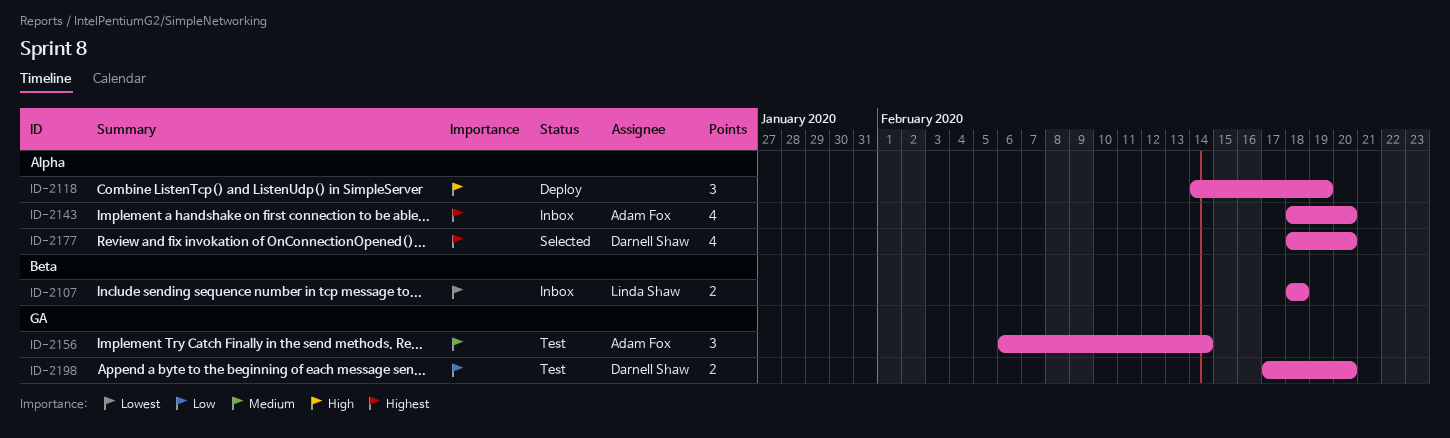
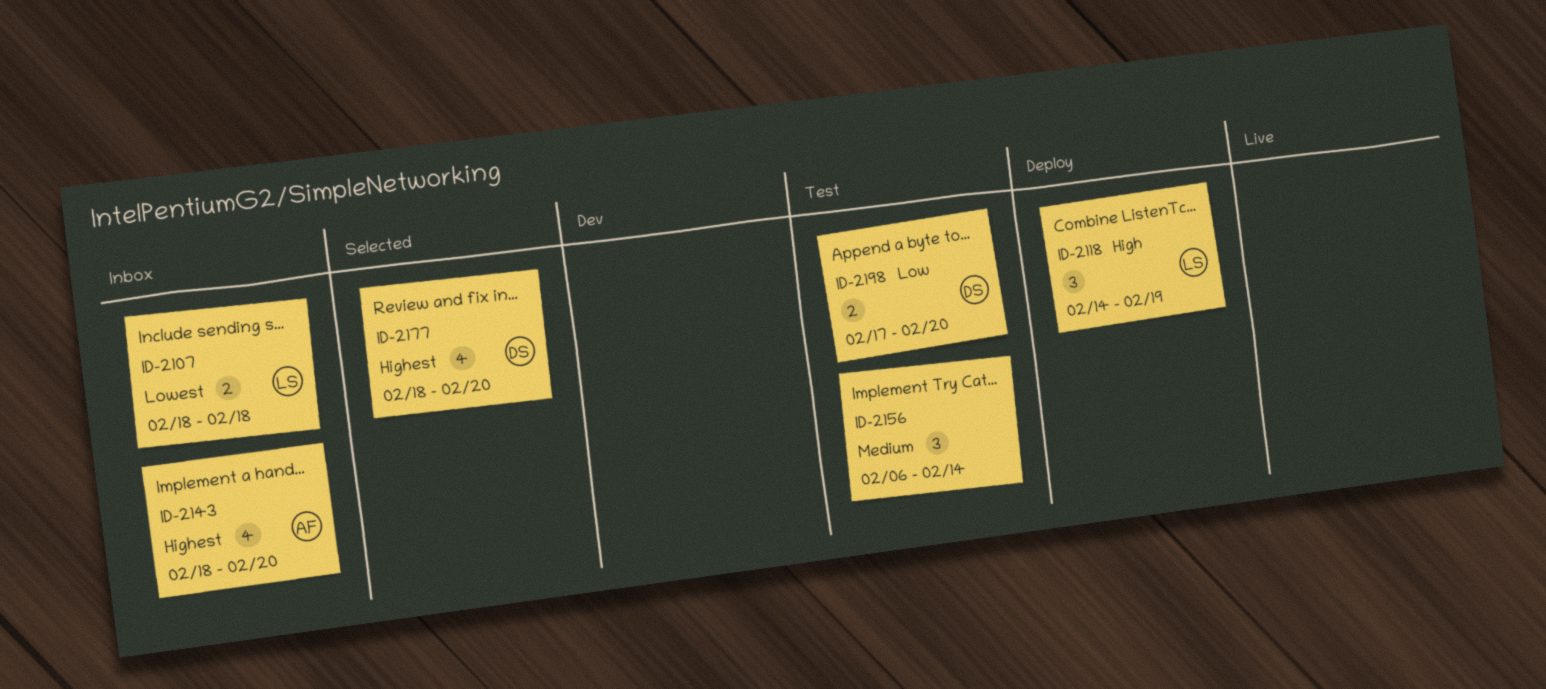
ID-2118, owner: none -> Linda Shaw
ID-2156, owner: Adam Fox -> none

